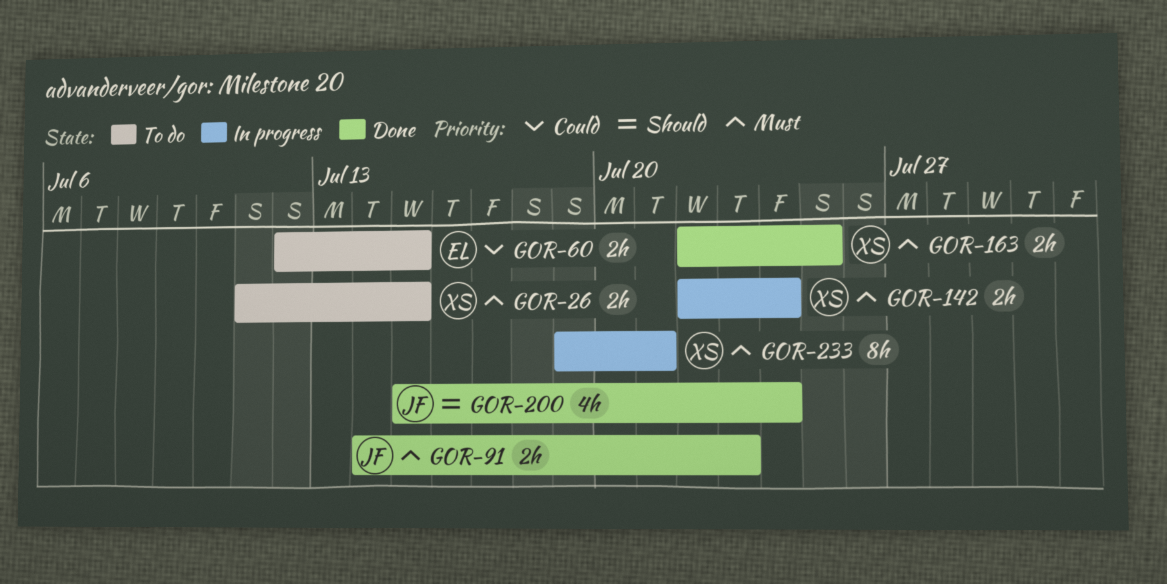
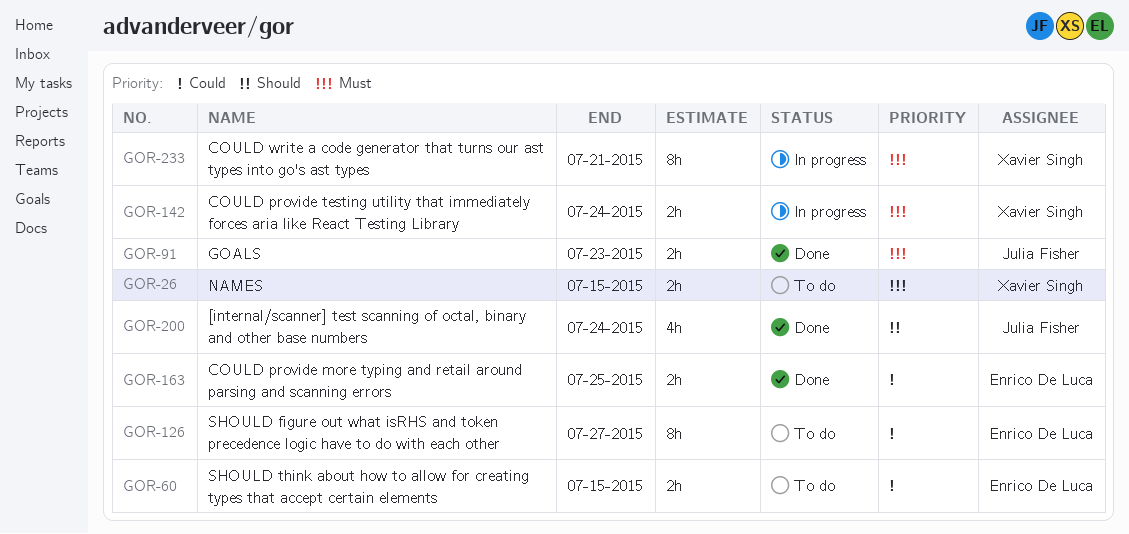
GOR-126: none -> present
GOR-163, owner: Xavier Singh -> Enrico De Luca
GOR-163, priority: Must -> Could

